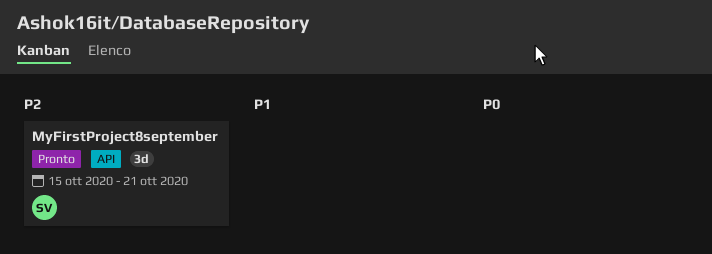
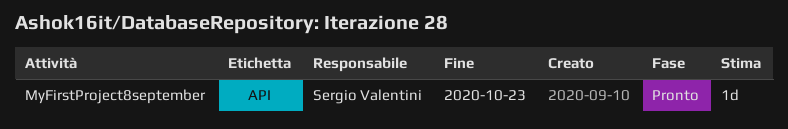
MyFirstProject8september, estimate: 3d -> 1d
MyFirstProject8september, due: Oct 21 -> Oct 23

